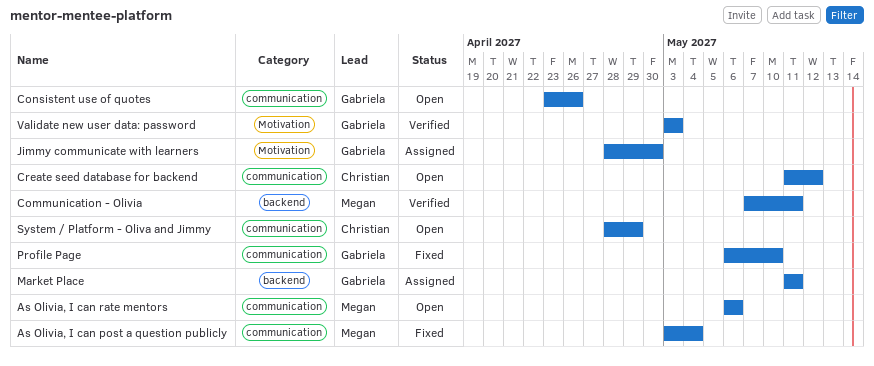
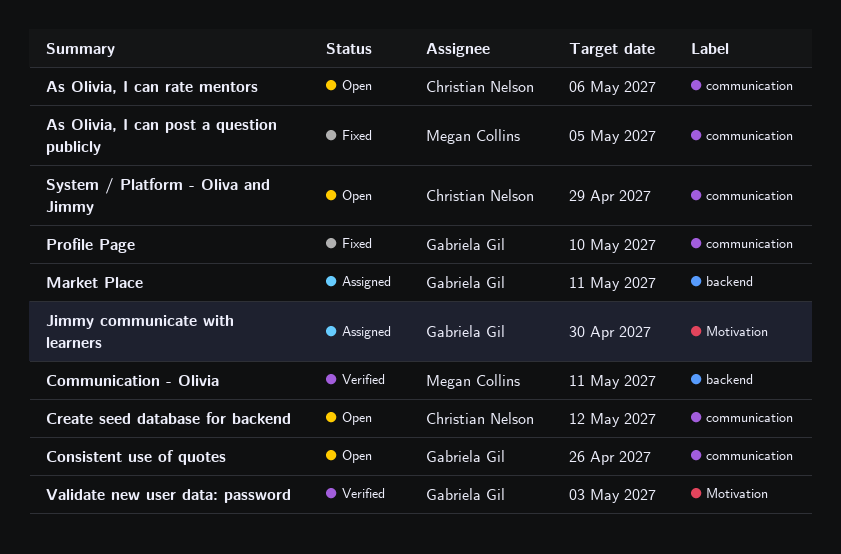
As Olivia, I can post a question publicly, due: May 4 -> May 5
As Olivia, I can rate mentors, owner: Megan Collins -> Christian Nelson

